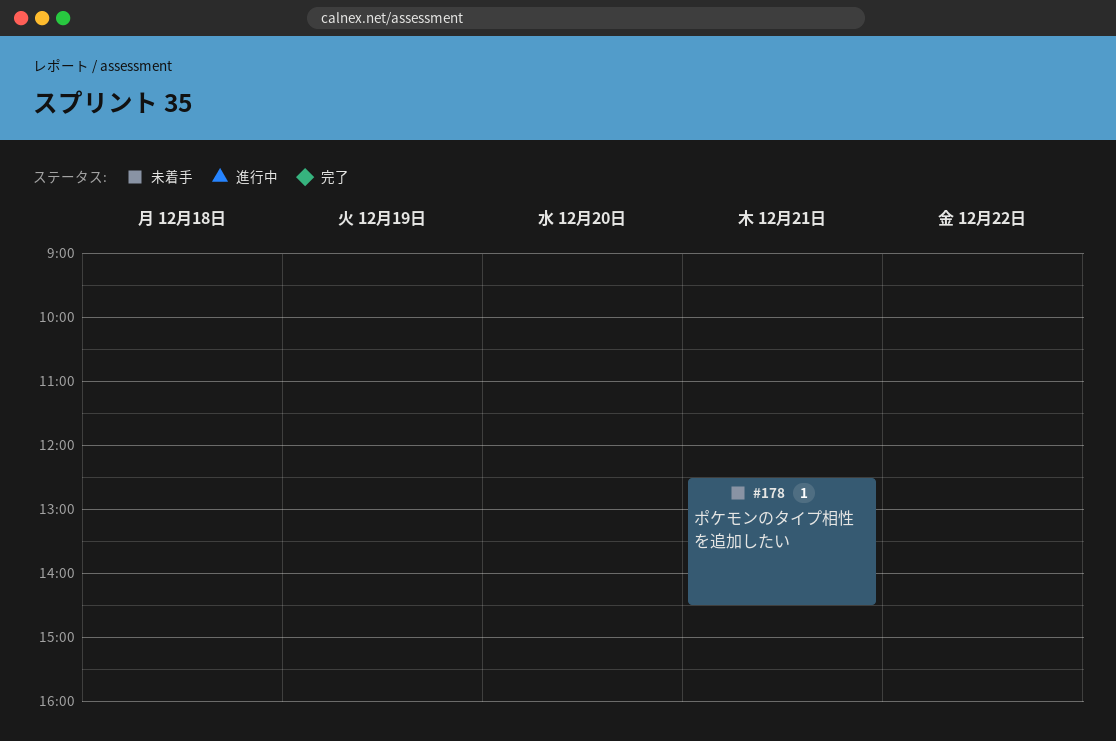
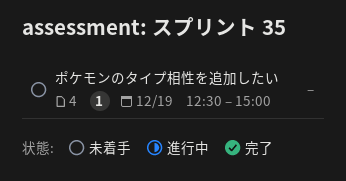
ポケモンのタイプ相性を追加したい, day: Dec 21 -> Dec 19
ポケモンのタイプ相性を追加したい, ends: 14:30 -> 15:00

